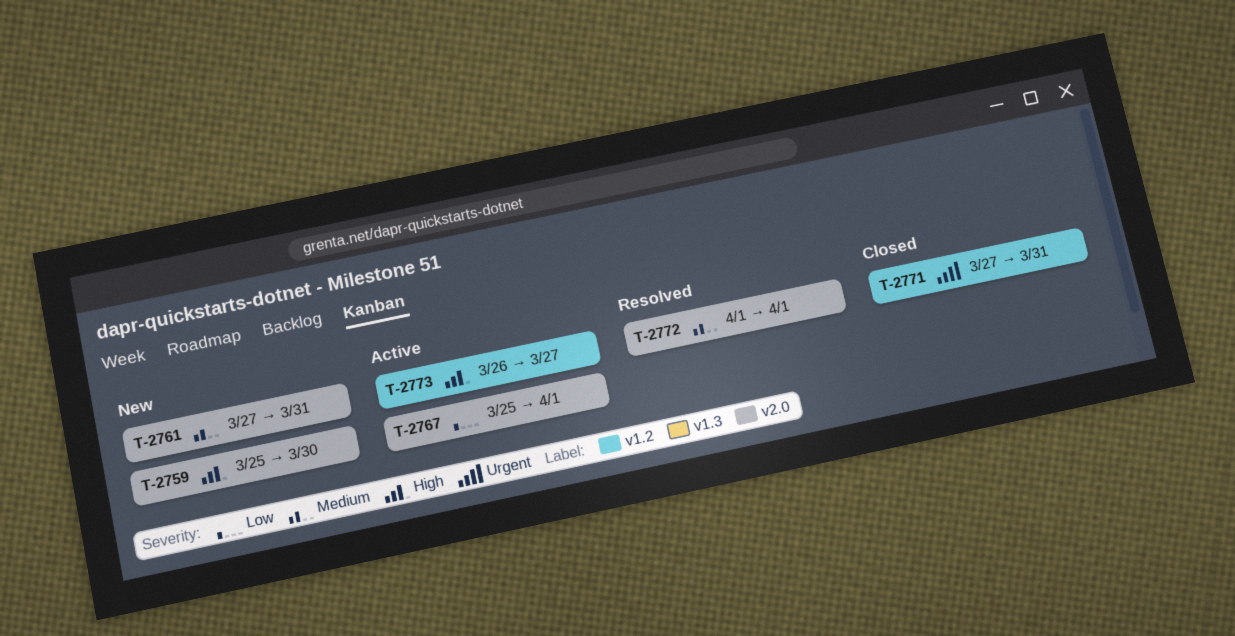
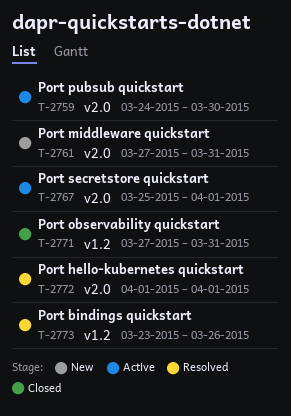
T-2759, status: New -> Active
T-2759, start: Mar 25 -> Mar 24
T-2773, status: Active -> Resolved
T-2773, start: Mar 26 -> Mar 23
T-2773, due: Mar 27 -> Mar 26

